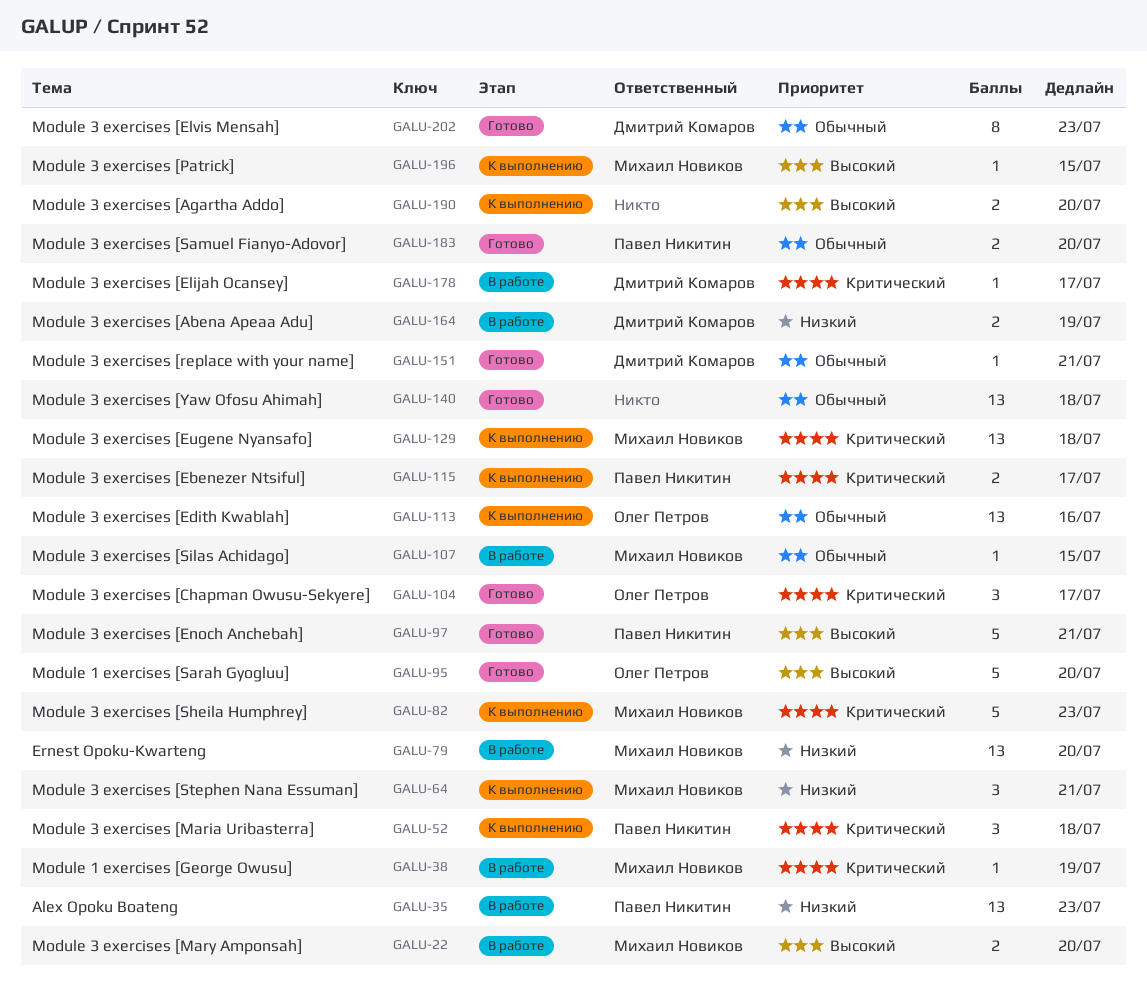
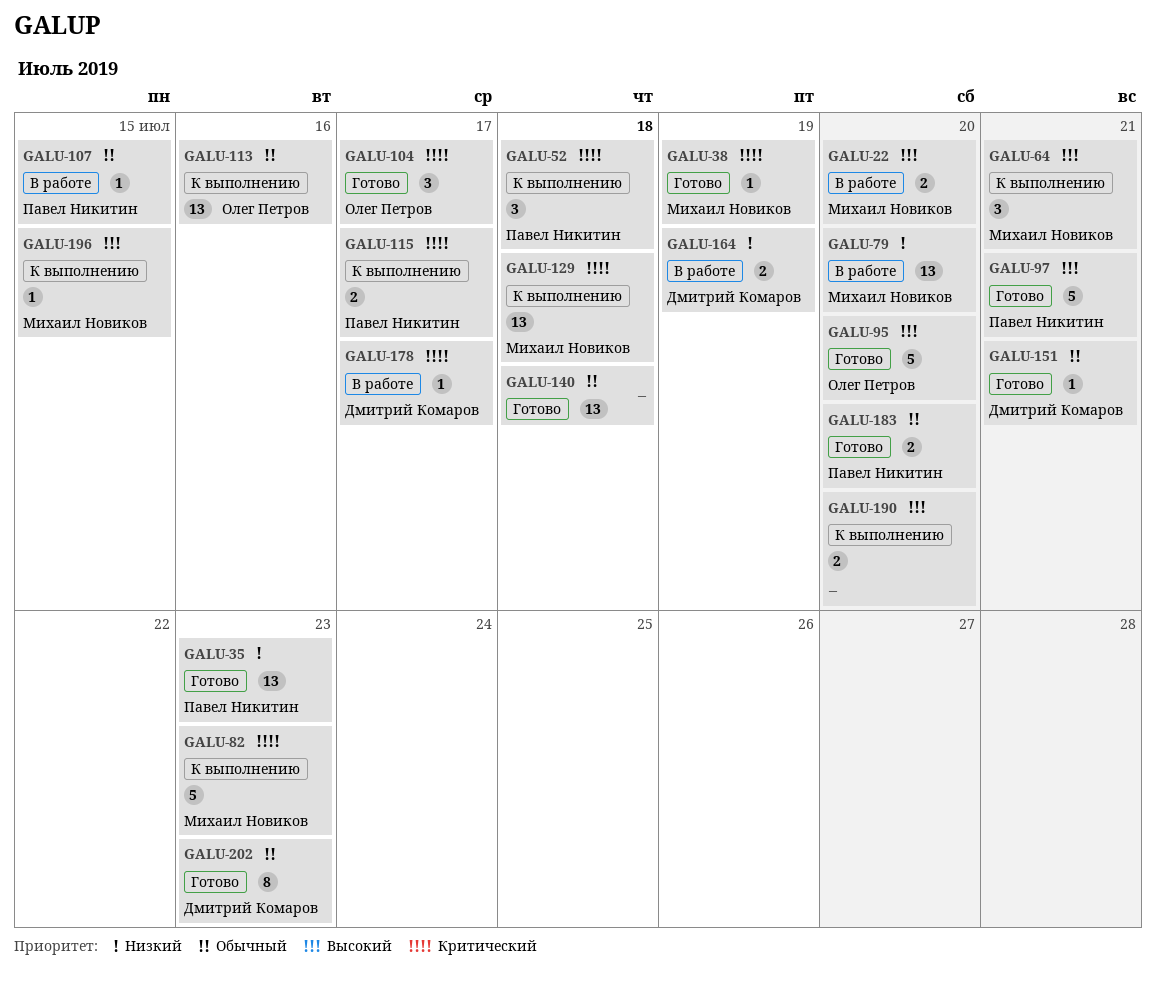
GALU-35, status: В работе -> Готово
GALU-38, status: В работе -> Готово
GALU-64, priority: Низкий -> Высокий
GALU-107, owner: Михаил Новиков -> Павел Никитин

